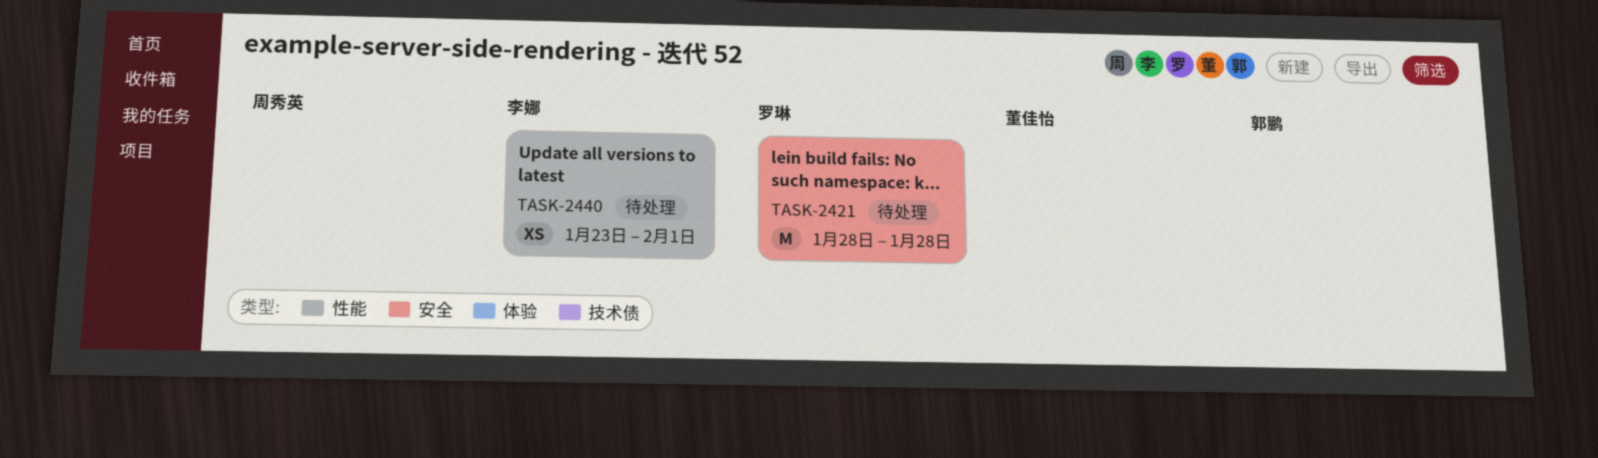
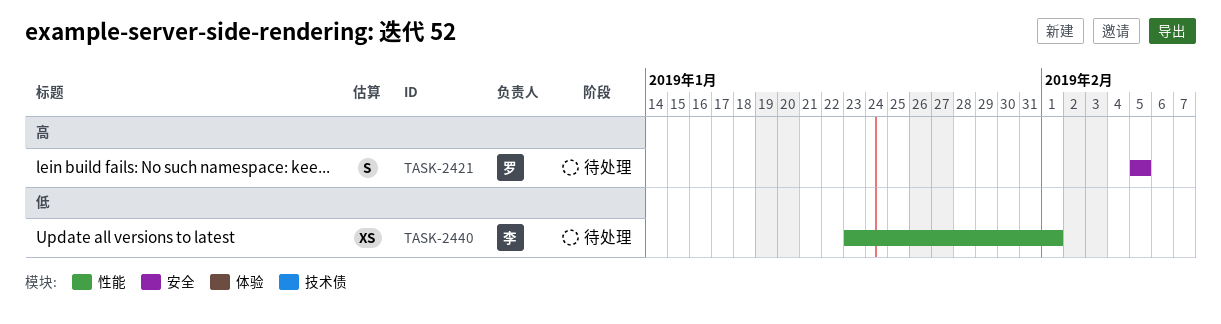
TASK-2421, estimate: M -> S
TASK-2421, start: Jan 28 -> Feb 5
TASK-2421, due: Jan 28 -> Feb 5

